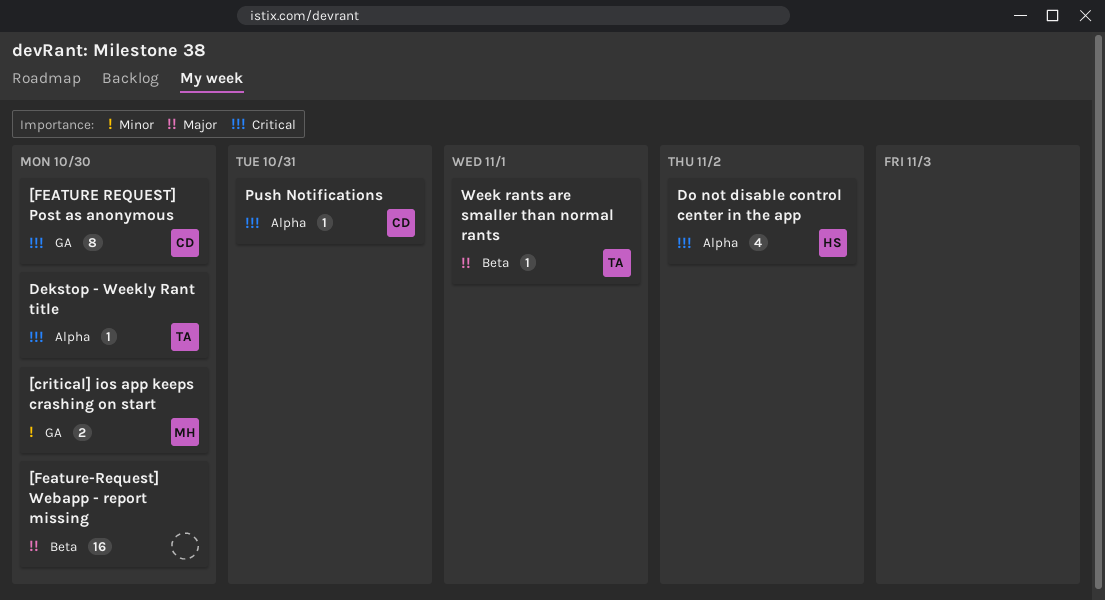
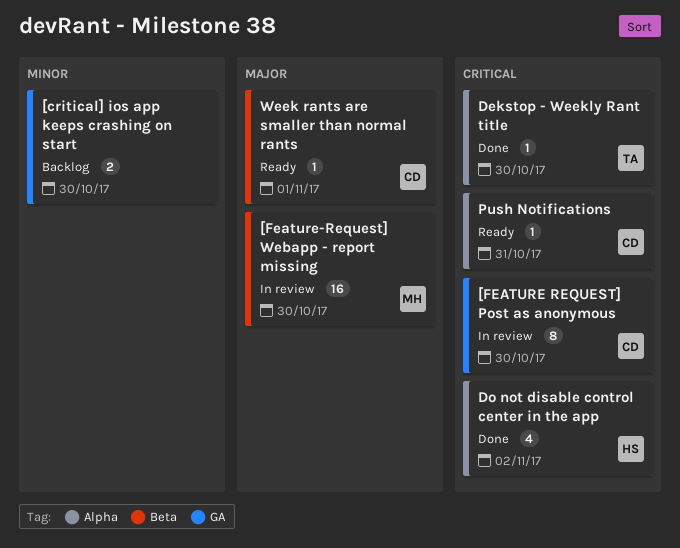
[critical] ios app keeps crashing on start, owner: MH -> none
[Feature-Request] Webapp - report missing, owner: none -> MH
Week rants are smaller than normal rants, owner: TA -> CD

